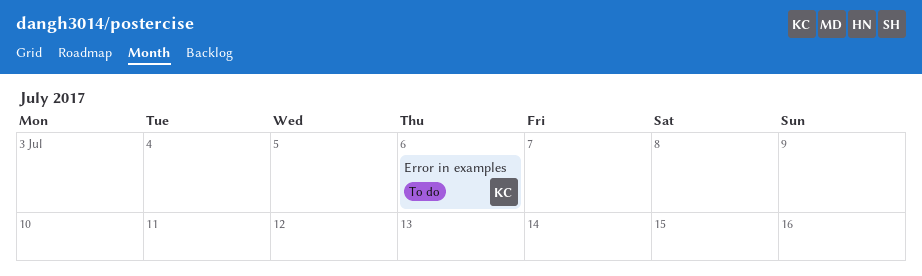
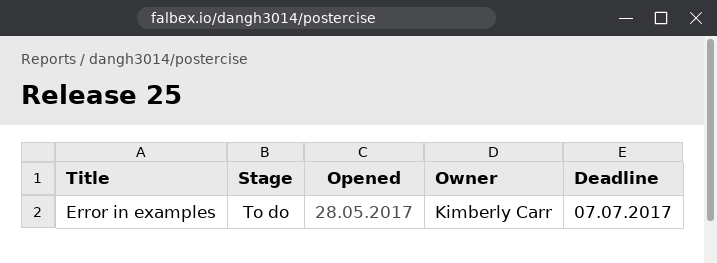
Error in examples, due: Jul 6 -> Jul 7

